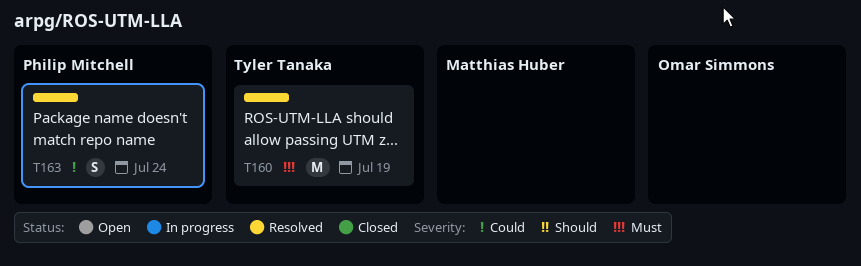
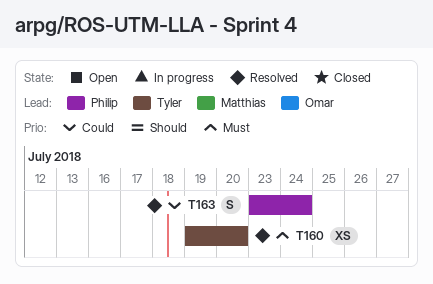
T160, estimate: M -> XS
T160, due: Jul 19 -> Jul 20

